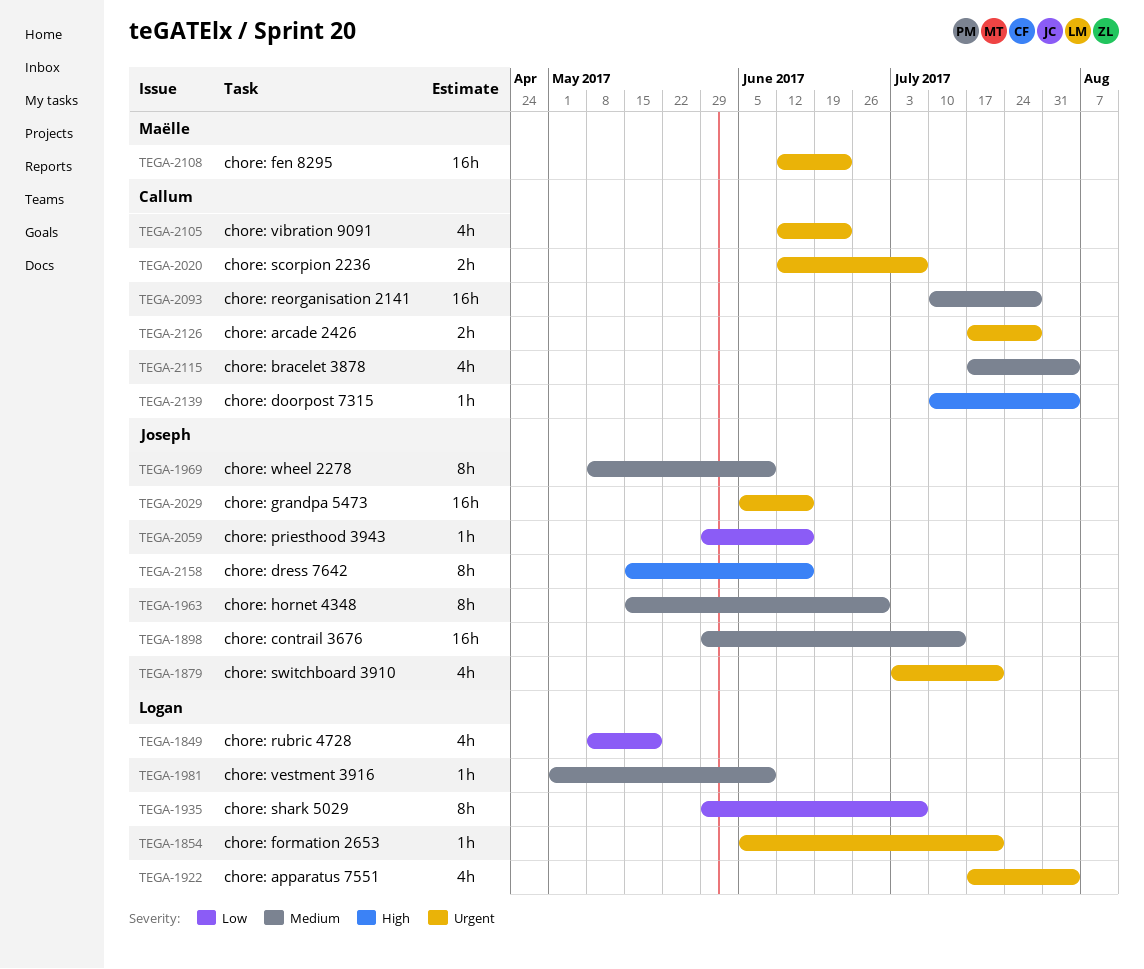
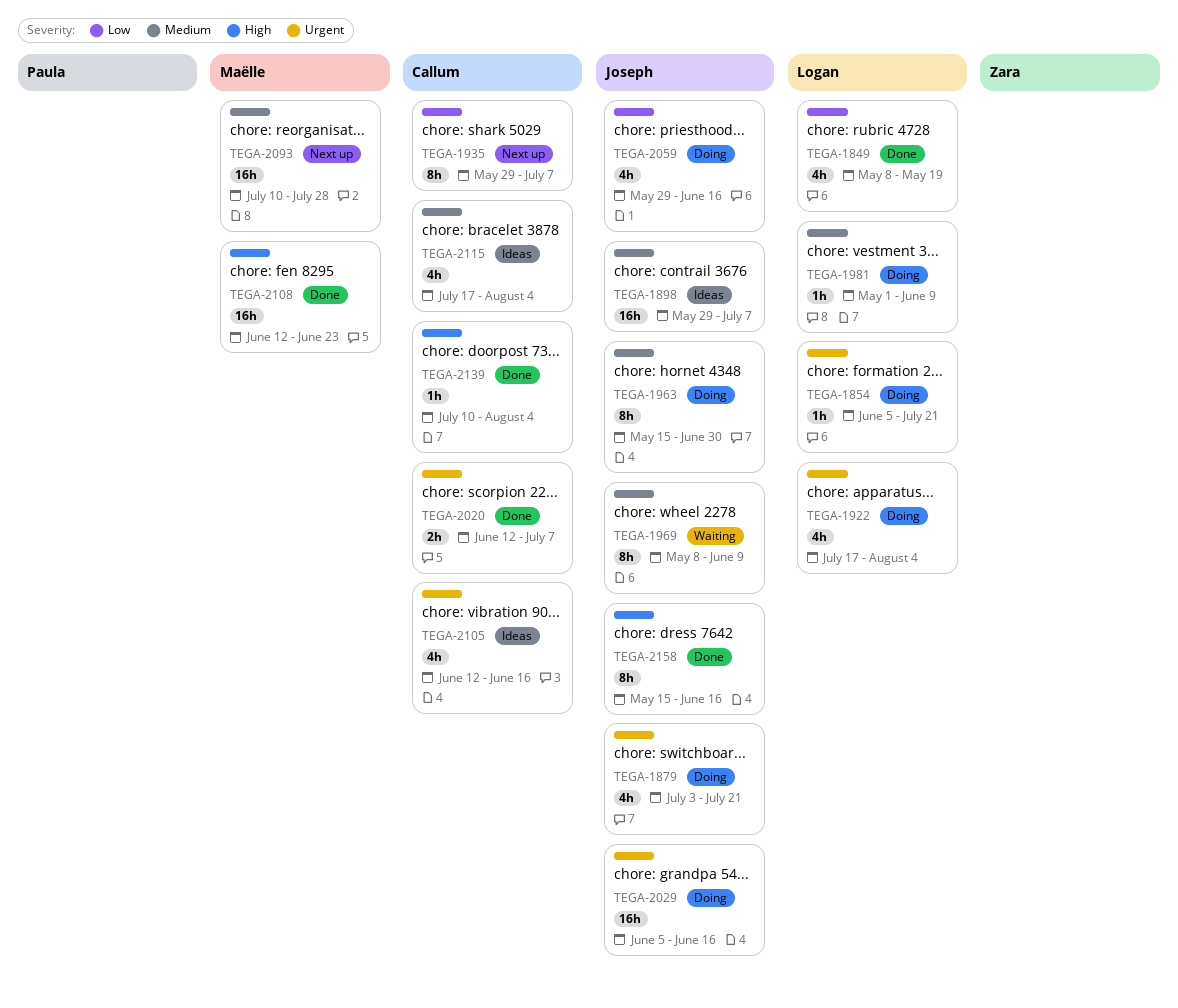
TEGA-1898, due: Jul 14 -> Jul 7
TEGA-1935, owner: Logan -> Callum
TEGA-2059, estimate: 1h -> 4h
TEGA-2093, owner: Callum -> Maëlle
TEGA-2105, due: Jun 23 -> Jun 16
TEGA-2108, priority: Urgent -> High
TEGA-2126: present -> none

